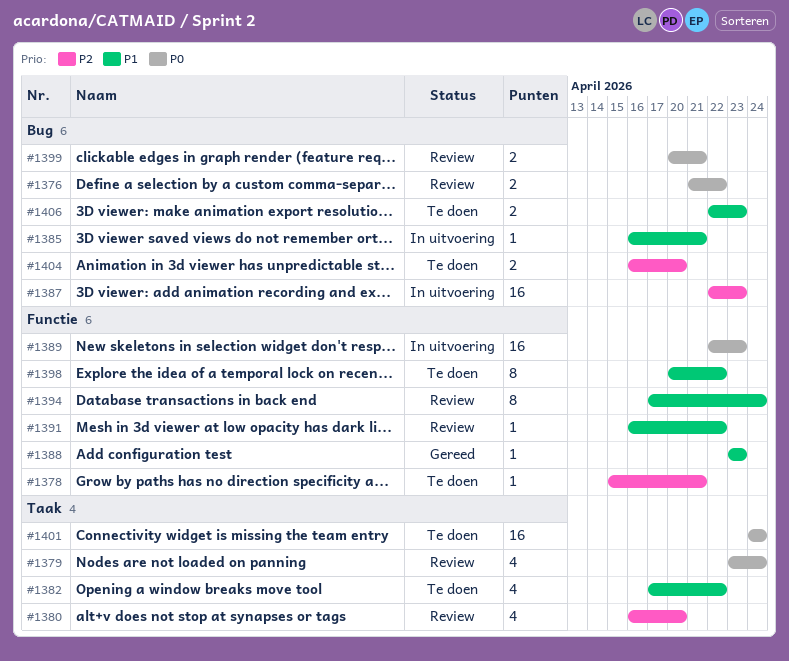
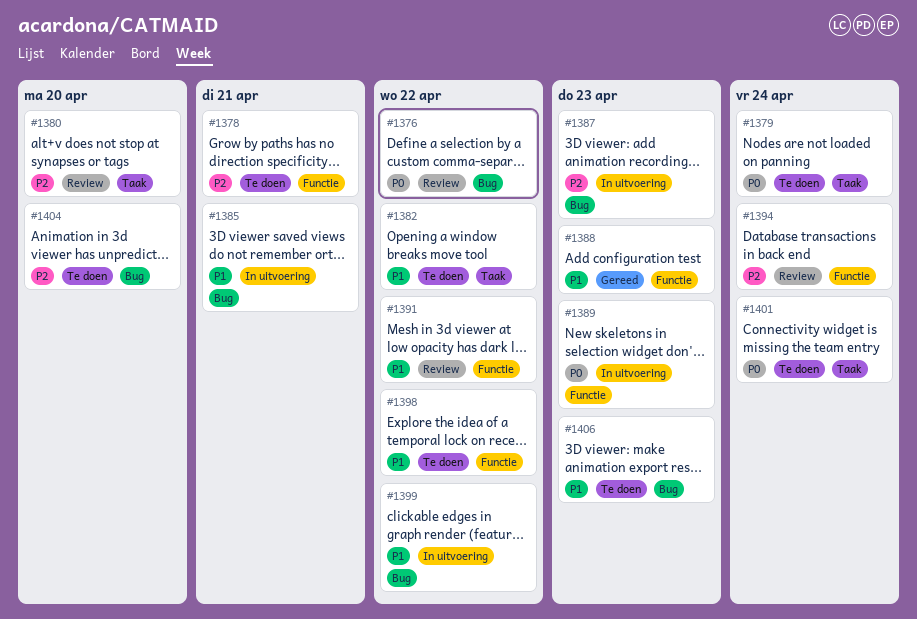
#1379, status: Review -> Te doen
#1394, priority: P1 -> P2
#1399, status: Review -> In uitvoering
#1399, priority: P0 -> P1
#1399, due: Apr 21 -> Apr 22

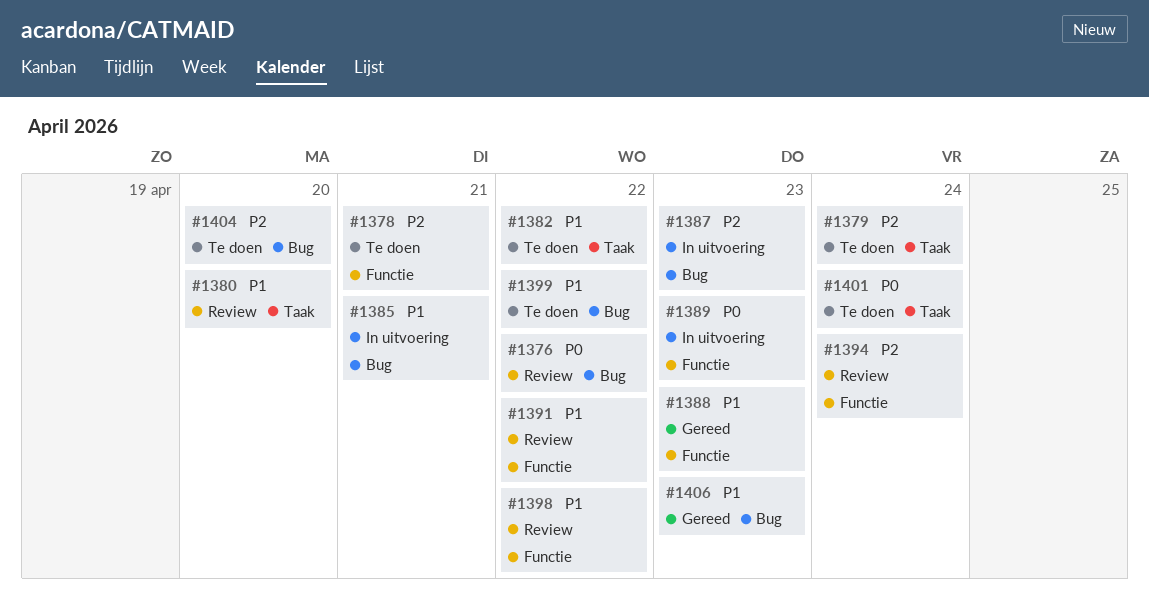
#1379, priority: P0 -> P2
#1380, priority: P2 -> P1
#1398, status: Te doen -> Review
#1399, status: In uitvoering -> Te doen
#1406, status: Te doen -> Gereed

